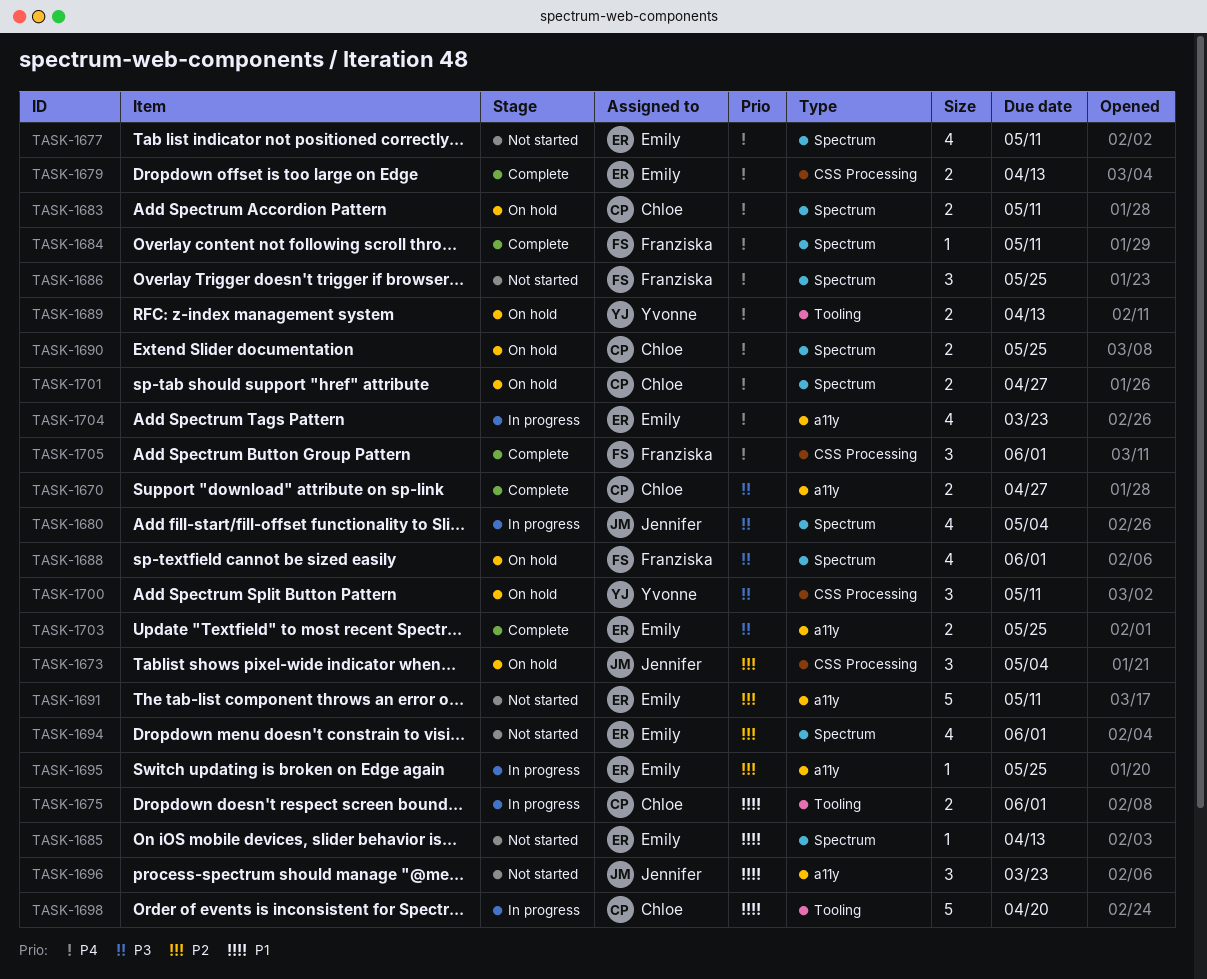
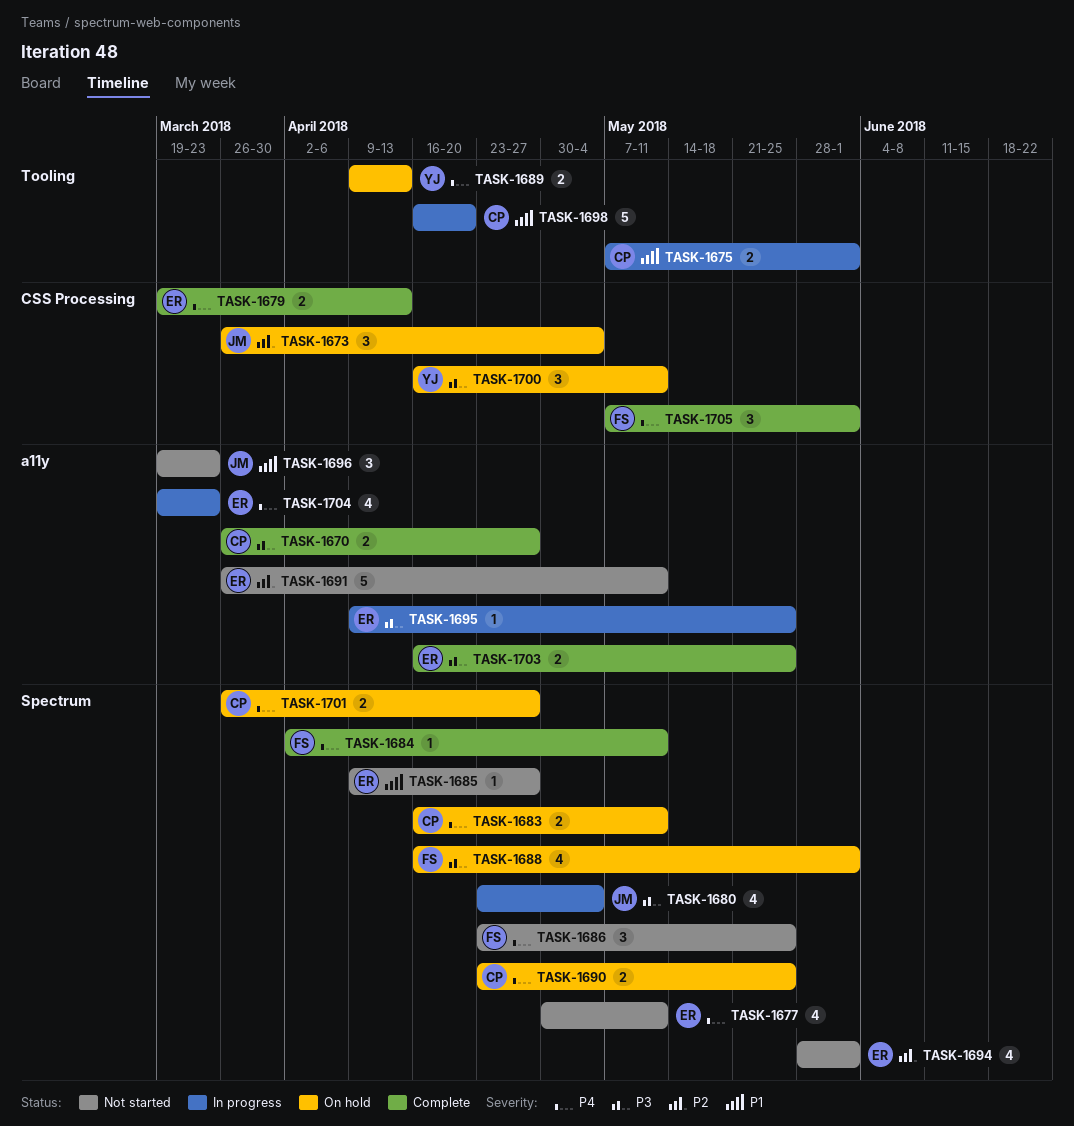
TASK-1685, due: Apr 13 -> Apr 27
TASK-1695, priority: P2 -> P3

